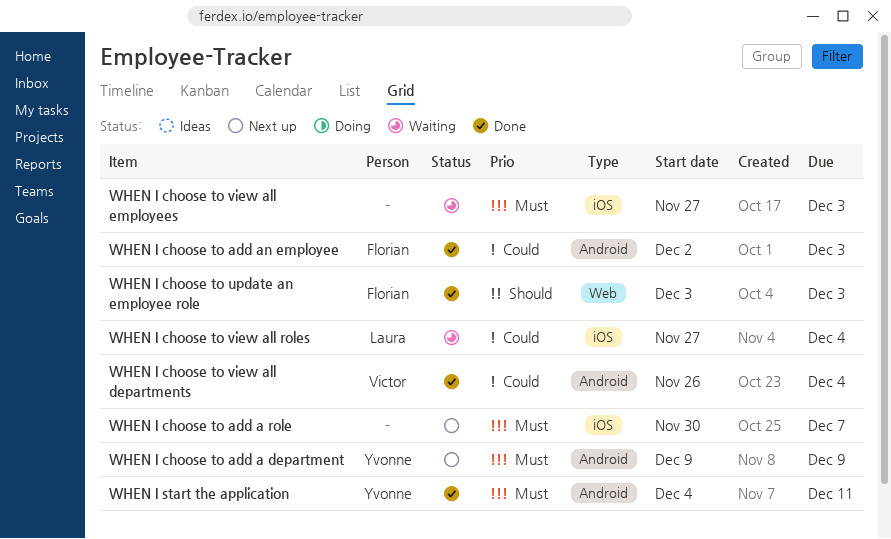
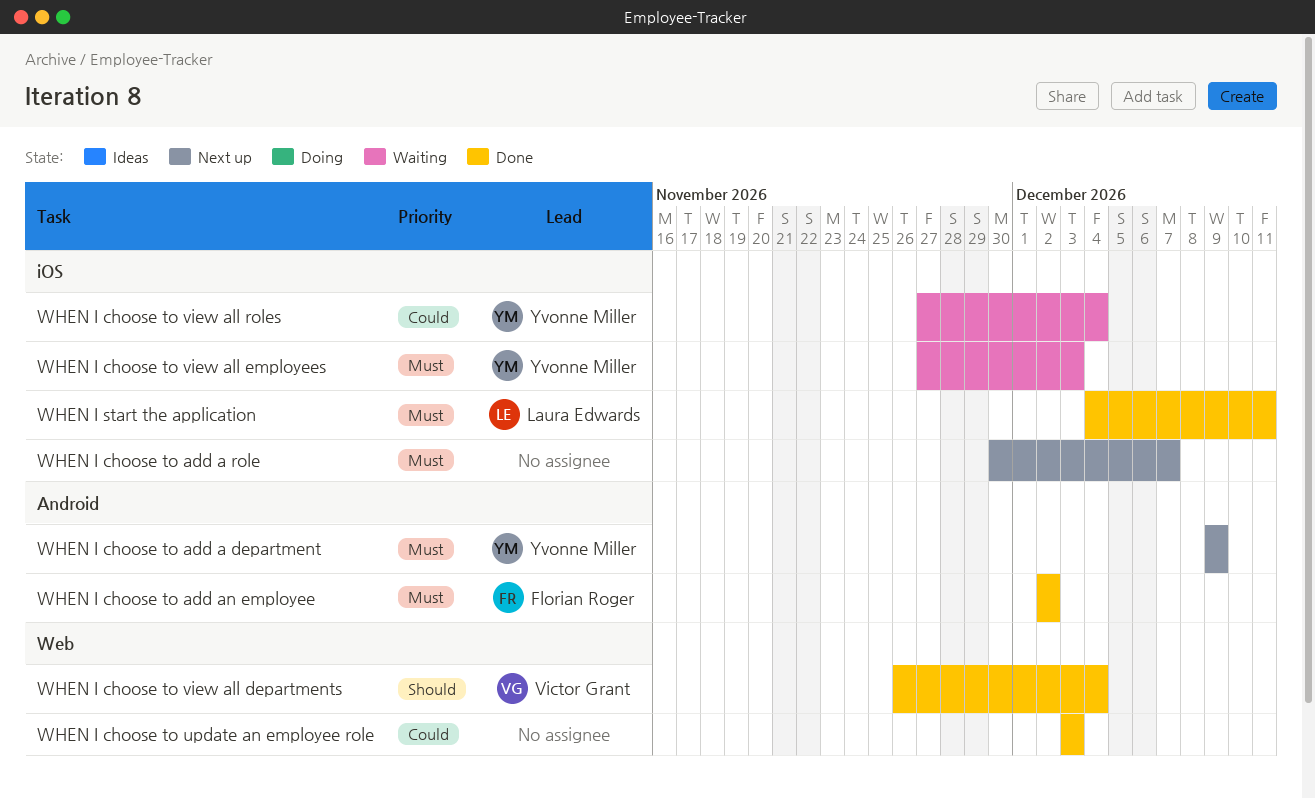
WHEN I choose to add an employee, priority: Could -> Must
WHEN I choose to add an employee, due: Dec 3 -> Dec 2
WHEN I choose to update an employee role, owner: Florian Roger -> none
WHEN I choose to update an employee role, priority: Should -> Could
WHEN I choose to view all departments, priority: Could -> Should
WHEN I choose to view all departments, label: Android -> Web
WHEN I choose to view all employees, owner: none -> Yvonne Miller
WHEN I choose to view all roles, owner: Laura Edwards -> Yvonne Miller
WHEN I start the application, owner: Yvonne Miller -> Laura Edwards
WHEN I start the application, label: Android -> iOS

